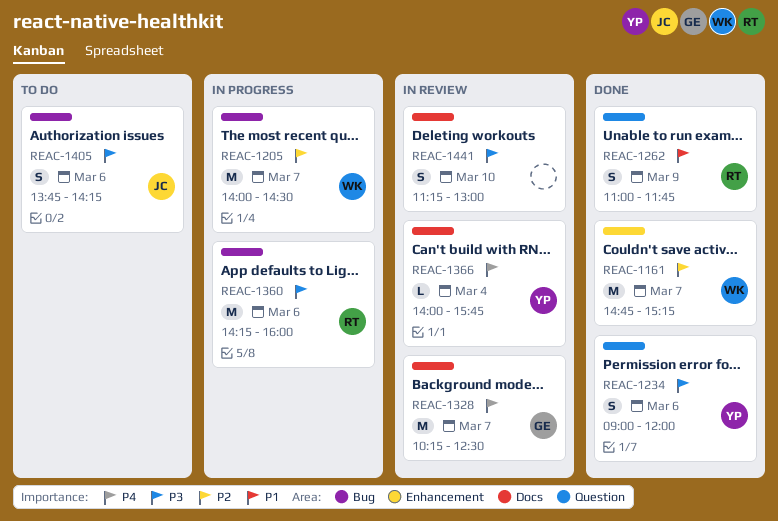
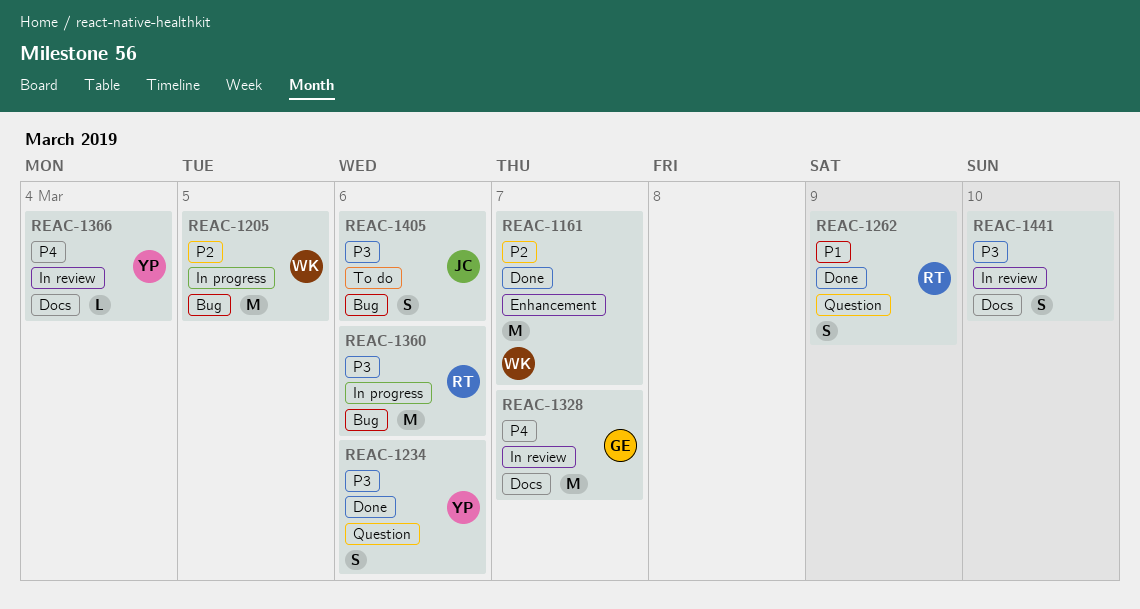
REAC-1205, day: Mar 7 -> Mar 5

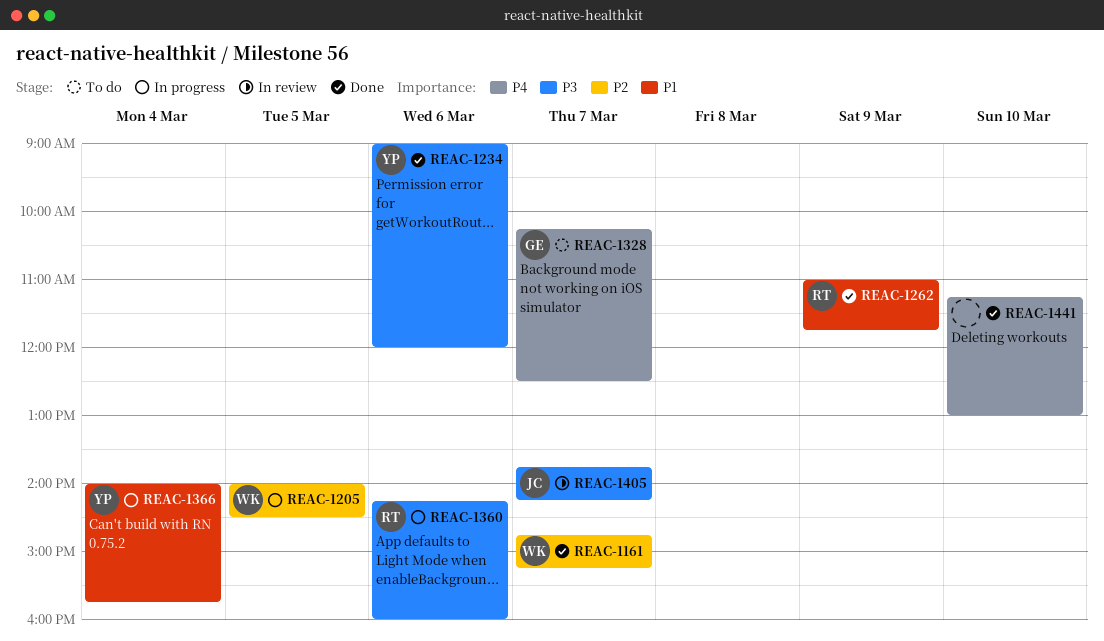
REAC-1328, status: In review -> To do
REAC-1366, status: In review -> In progress
REAC-1366, priority: P4 -> P1
REAC-1405, status: To do -> In review
REAC-1405, day: Mar 6 -> Mar 7
REAC-1441, status: In review -> Done
REAC-1441, priority: P3 -> P4

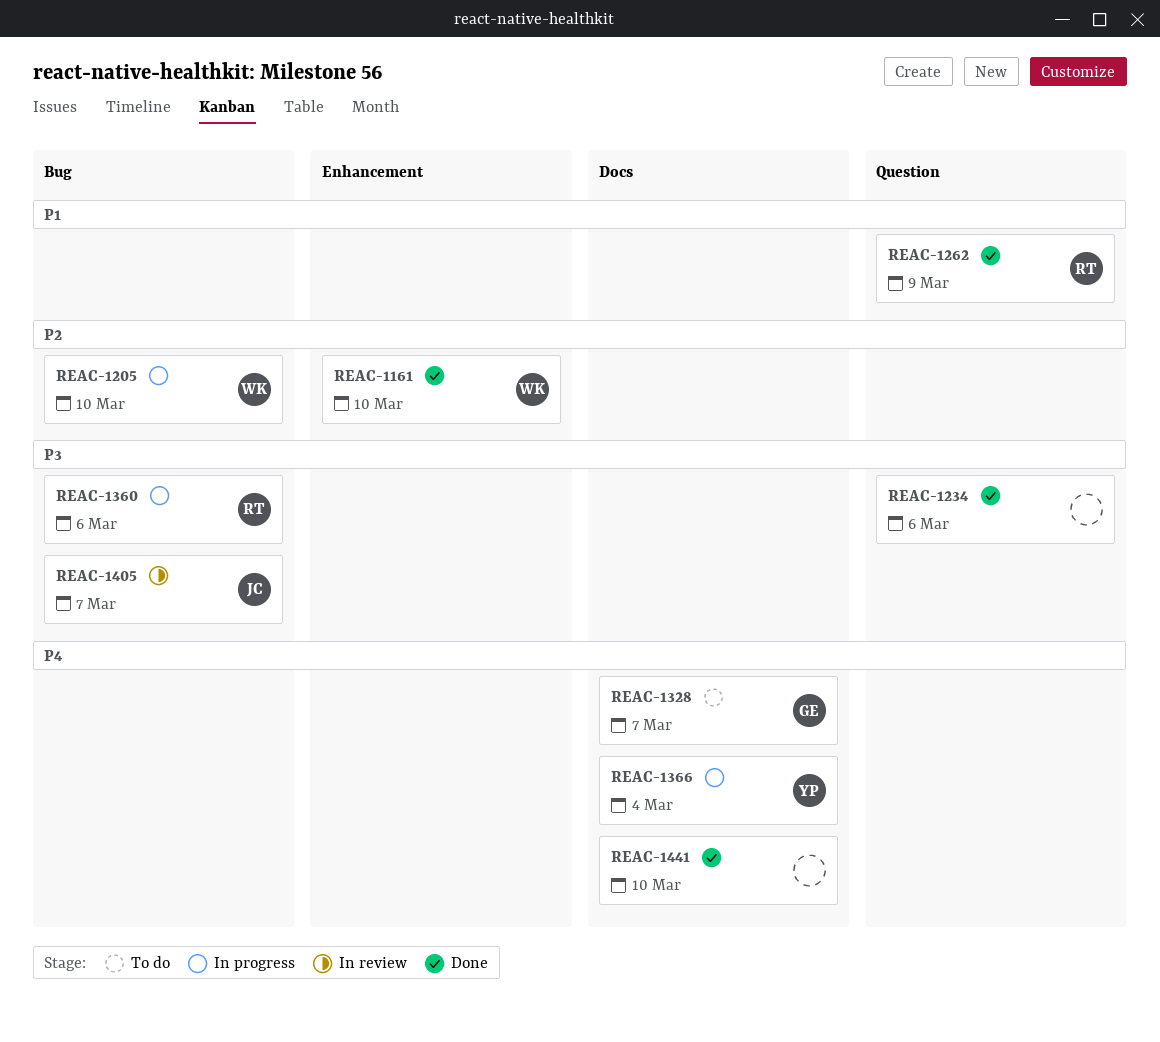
REAC-1161, day: Mar 7 -> Mar 10
REAC-1205, day: Mar 5 -> Mar 10
REAC-1234, owner: YP -> none
REAC-1366, priority: P1 -> P4

